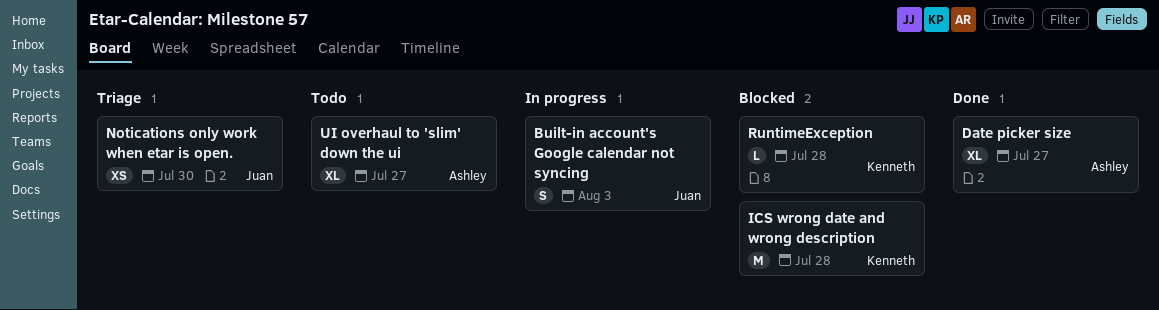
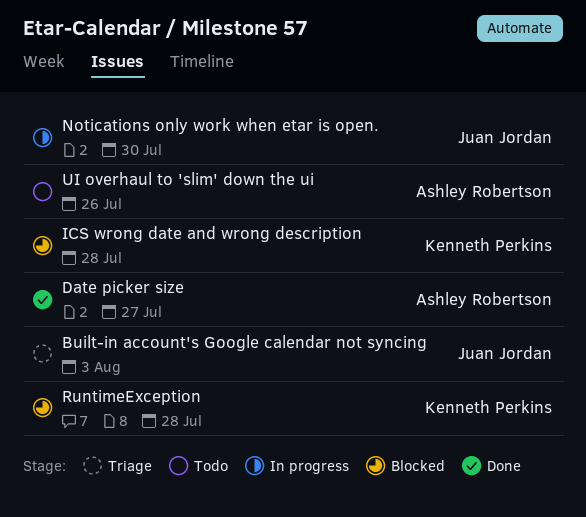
Built-in account's Google calendar not syncing, status: In progress -> Triage
Notications only work when etar is open., status: Triage -> In progress
UI overhaul to 'slim' down the ui, due: Jul 27 -> Jul 26

